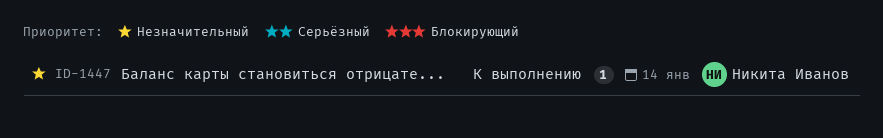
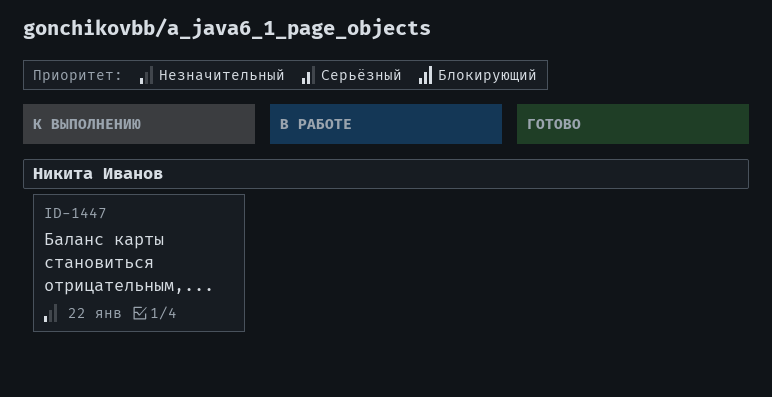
ID-1447, due: Jan 14 -> Jan 22

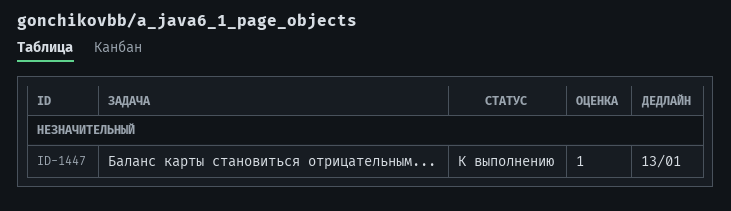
ID-1447, due: Jan 22 -> Jan 13

